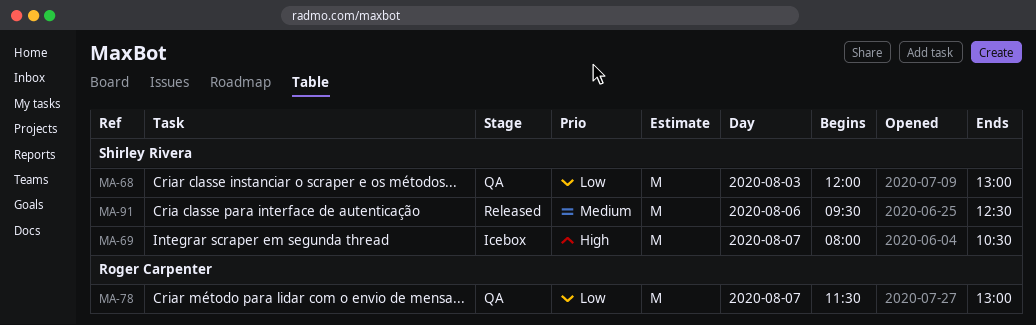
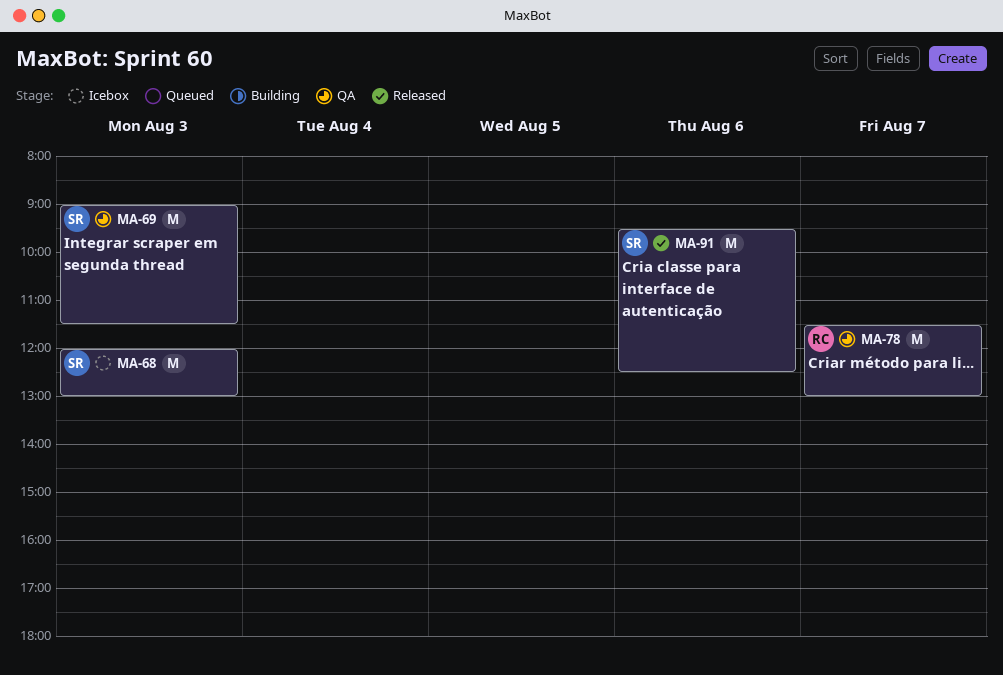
MA-68, status: QA -> Icebox
MA-69, status: Icebox -> QA
MA-69, day: Aug 7 -> Aug 3
MA-69, begins: 08:00 -> 09:00
MA-69, ends: 10:30 -> 11:30

